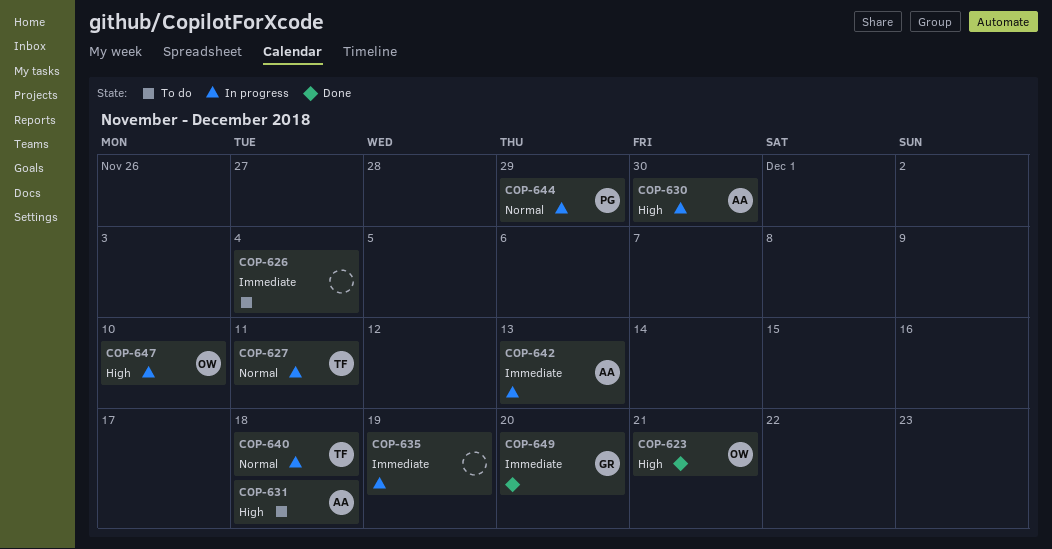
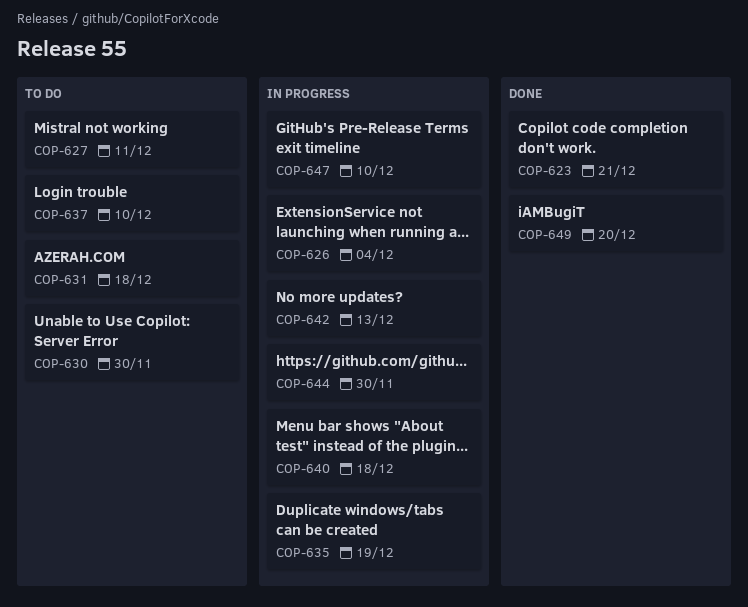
COP-626, status: To do -> In progress
COP-627, status: In progress -> To do
COP-630, status: In progress -> To do
COP-637: none -> present
COP-644, due: Nov 29 -> Nov 30

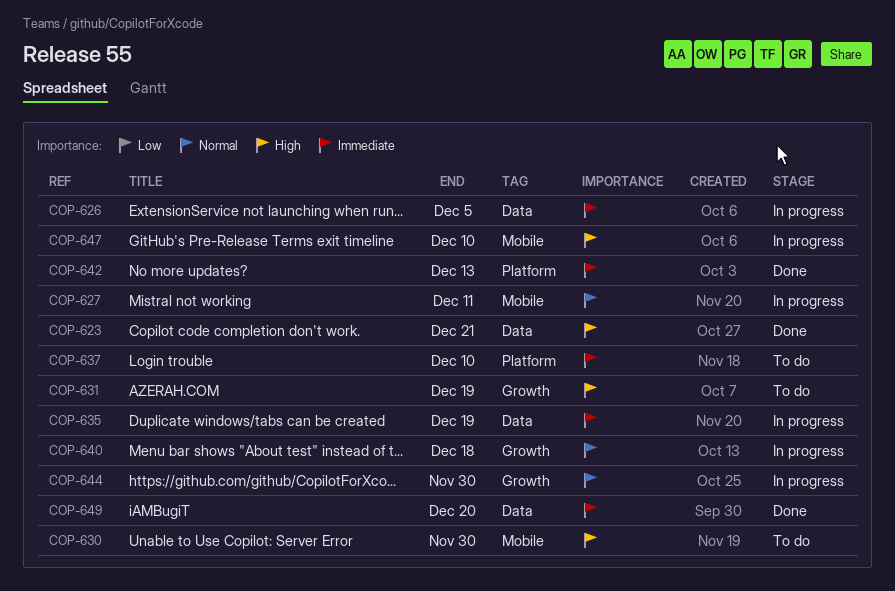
COP-626, due: Dec 4 -> Dec 5
COP-627, status: To do -> In progress
COP-631, due: Dec 18 -> Dec 19
COP-642, status: In progress -> Done

